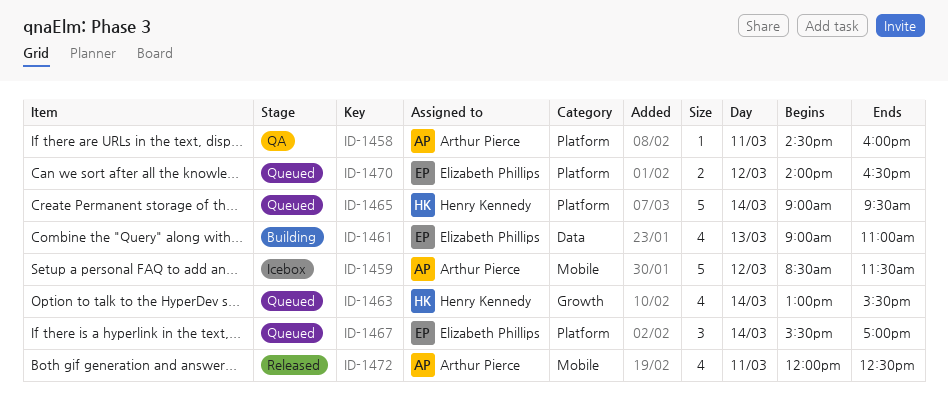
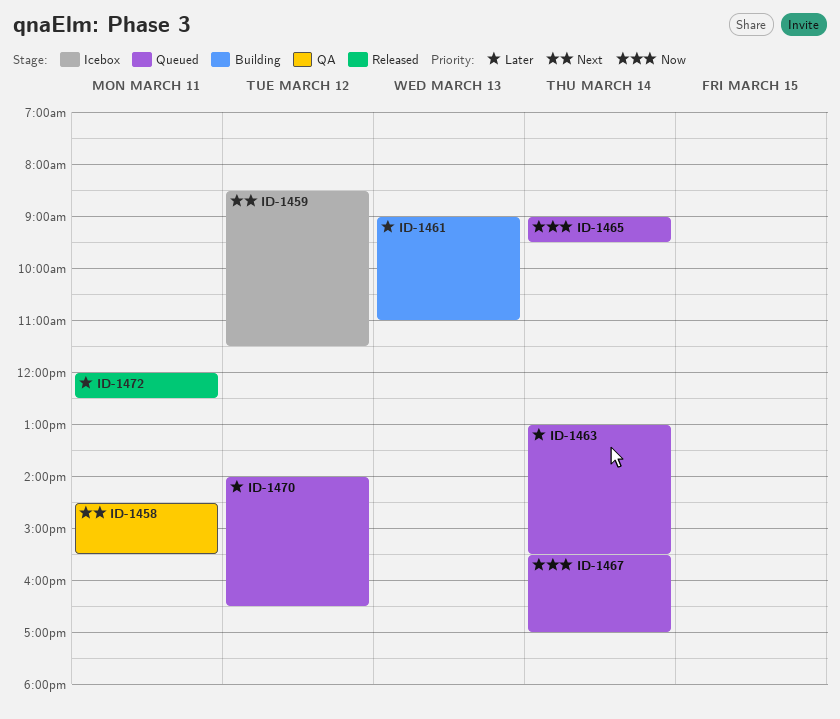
ID-1458, ends: 16:00 -> 15:30

